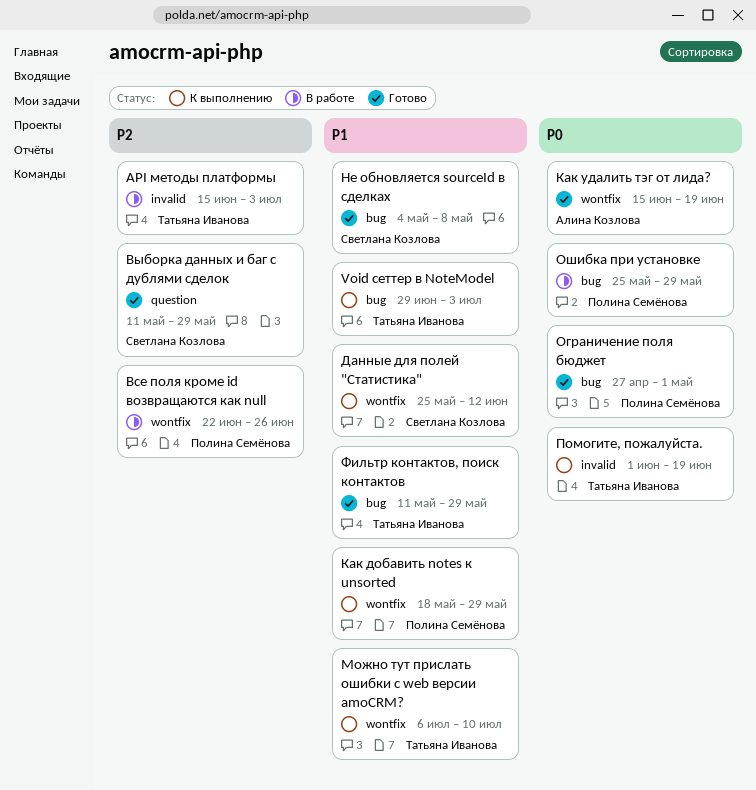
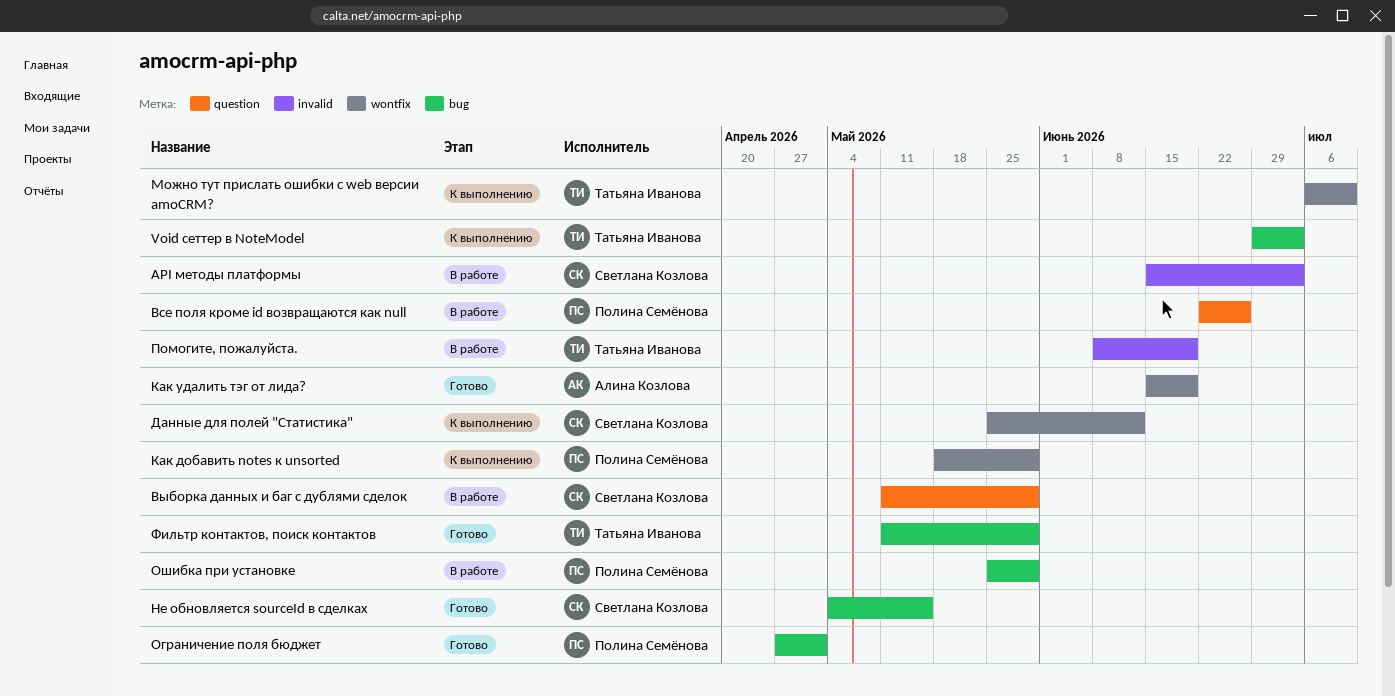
API методы платформы, owner: Татьяна Иванова -> Светлана Козлова
Все поля кроме id возвращаются как null, label: wontfix -> question
Выборка данных и баг с дублями сделок, status: Готово -> В работе
Не обновляется sourceId в сделках, due: May 8 -> May 15
Помогите, пожалуйста., status: К выполнению -> В работе
Помогите, пожалуйста., start: Jun 1 -> Jun 8

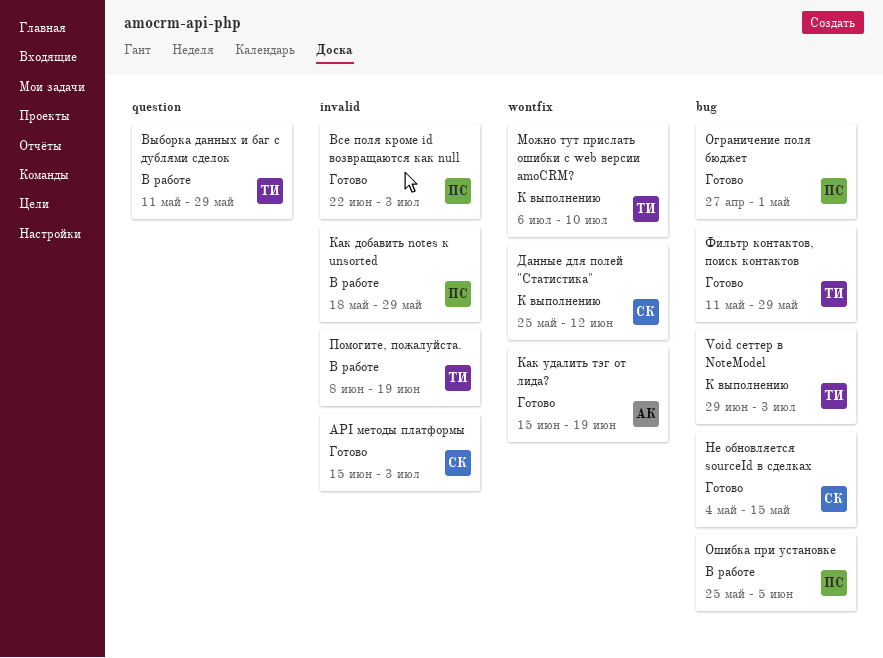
API методы платформы, status: В работе -> Готово
Все поля кроме id возвращаются как null, status: В работе -> Готово
Все поля кроме id возвращаются как null, label: question -> invalid
Все поля кроме id возвращаются как null, due: Jun 26 -> Jul 3
Выборка данных и баг с дублями сделок, owner: Светлана Козлова -> Татьяна Иванова
Как добавить notes к unsorted, status: К выполнению -> В работе
Как добавить notes к unsorted, label: wontfix -> invalid
Ошибка при установке, due: May 29 -> Jun 5

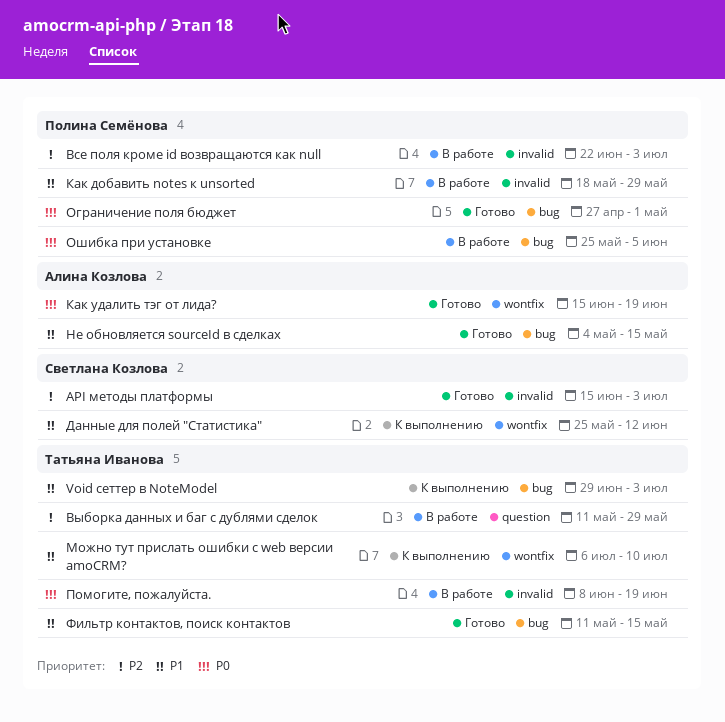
Все поля кроме id возвращаются как null, status: Готово -> В работе
Не обновляется sourceId в сделках, owner: Светлана Козлова -> Алина Козлова
Фильтр контактов, поиск контактов, due: May 29 -> May 15

